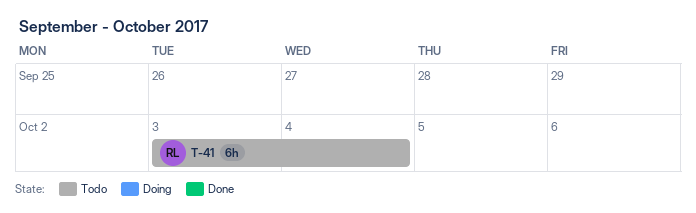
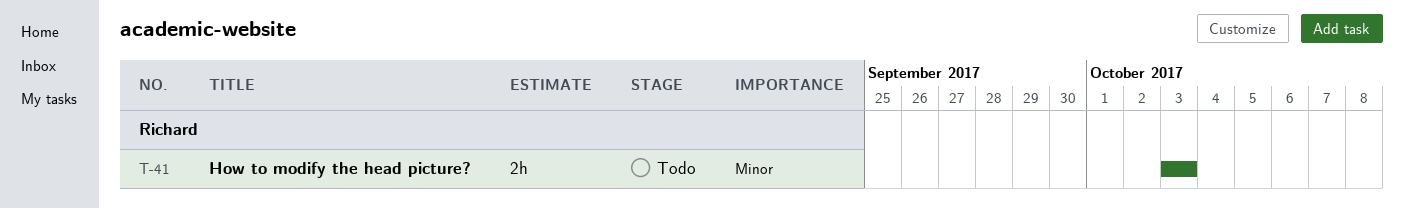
T-41, estimate: 6h -> 2h
T-41, due: Oct 4 -> Oct 3

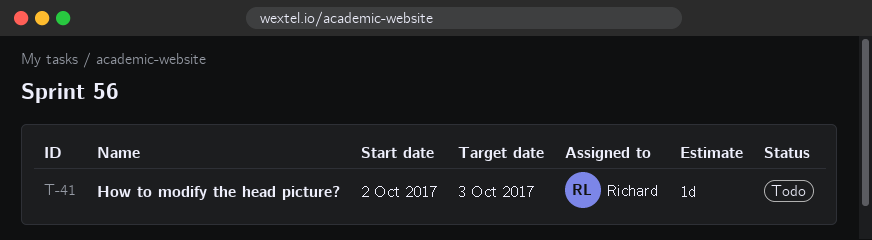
T-41, estimate: 2h -> 1d
T-41, start: Oct 3 -> Oct 2

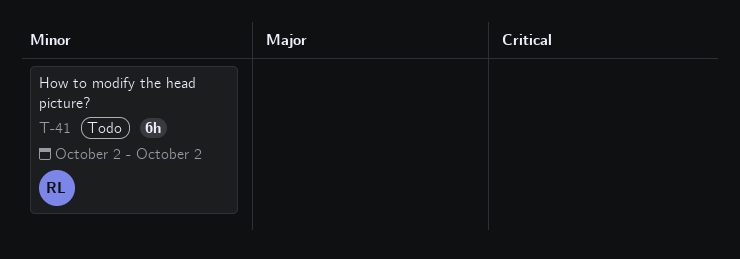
T-41, estimate: 1d -> 6h
T-41, due: Oct 3 -> Oct 2

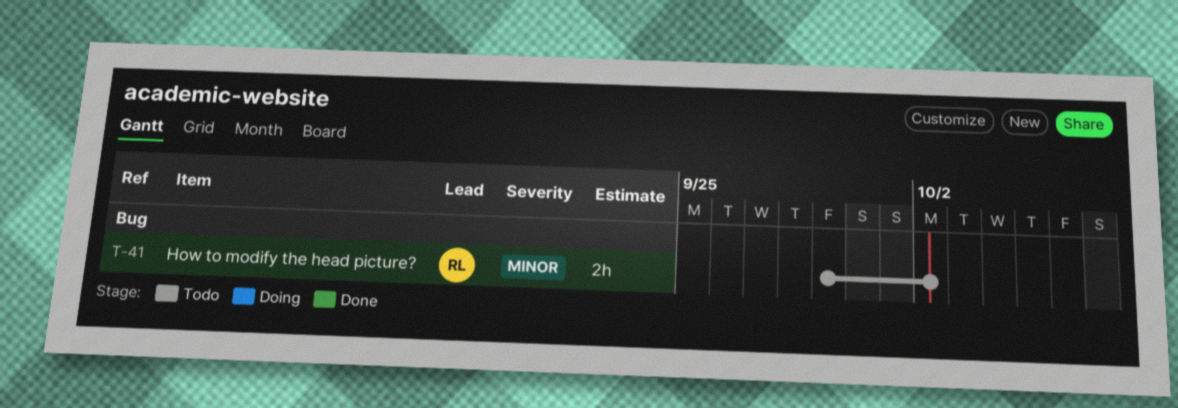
T-41, estimate: 6h -> 2h
T-41, start: Oct 2 -> Sep 29

